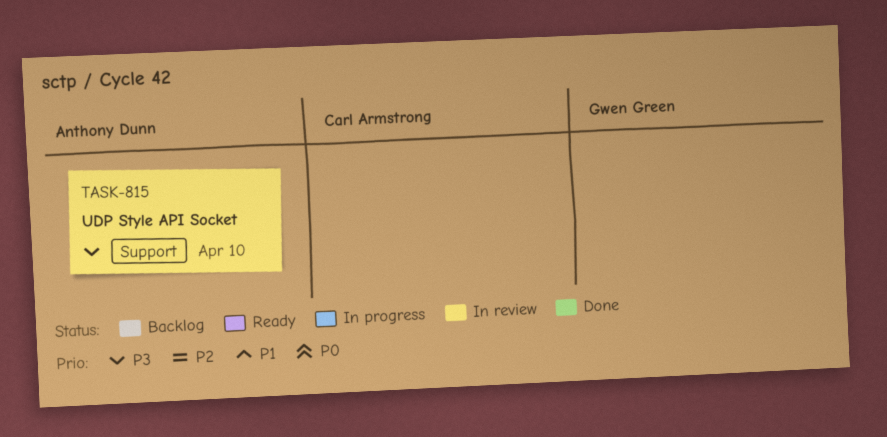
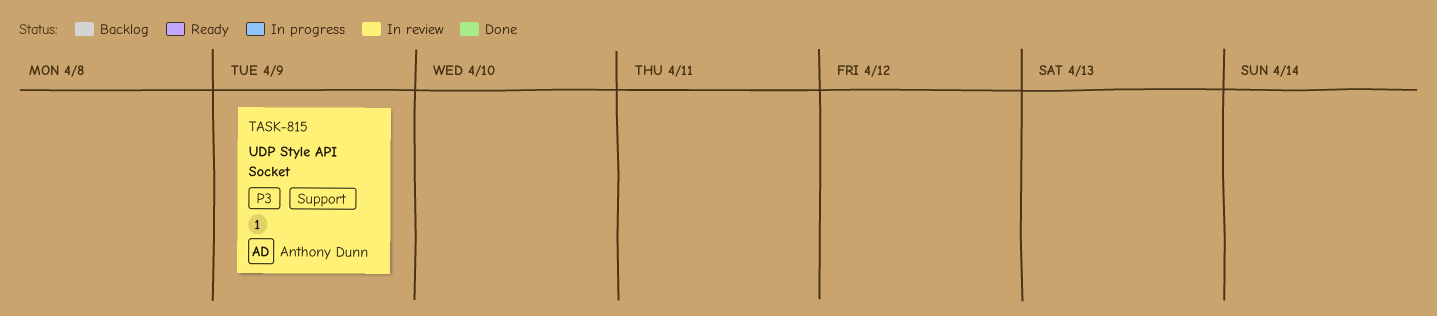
TASK-815, due: Apr 10 -> Apr 9

